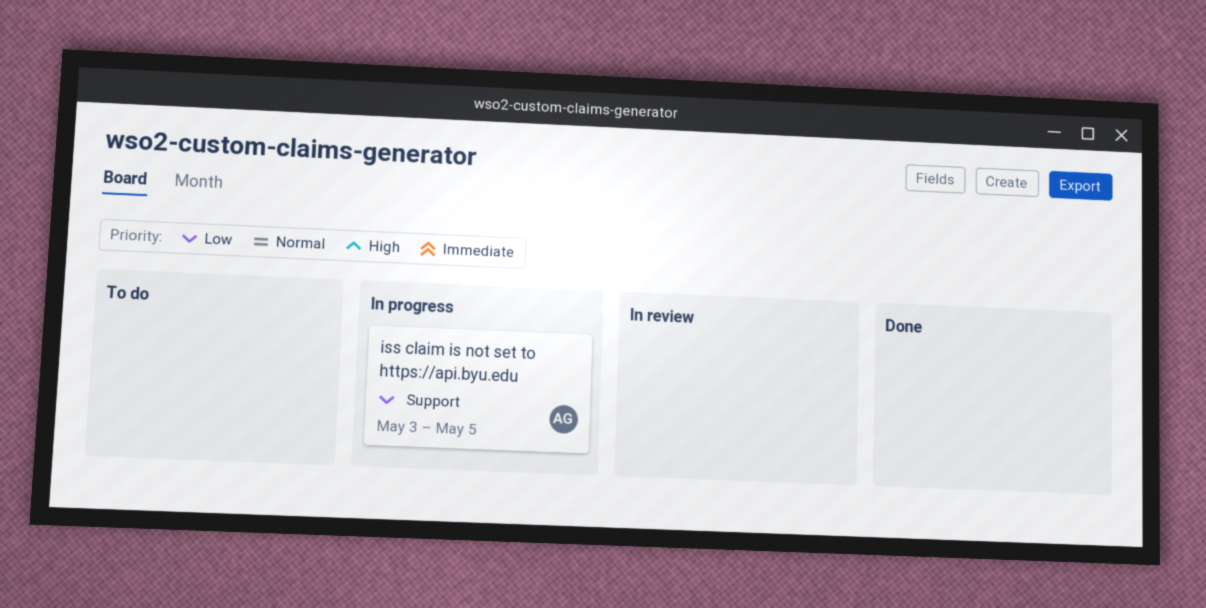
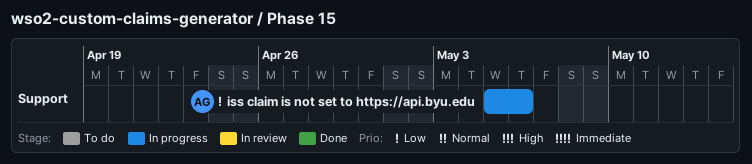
iss claim is not set to https://api.byu.edu, start: May 3 -> May 5
iss claim is not set to https://api.byu.edu, due: May 5 -> May 6

